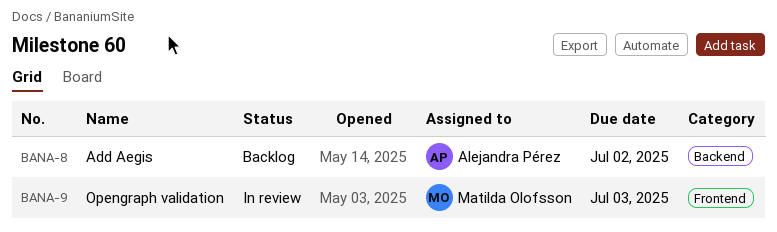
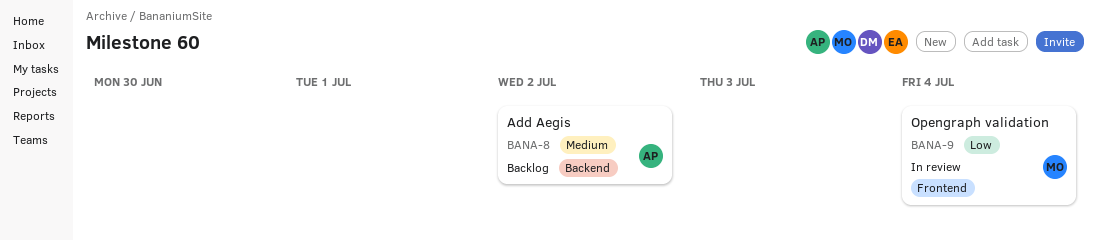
BANA-9, due: Jul 3 -> Jul 4

